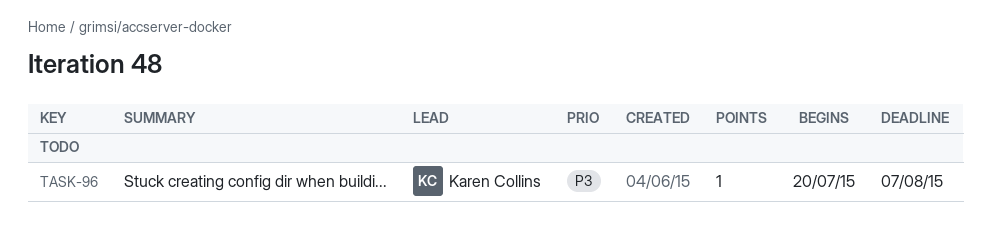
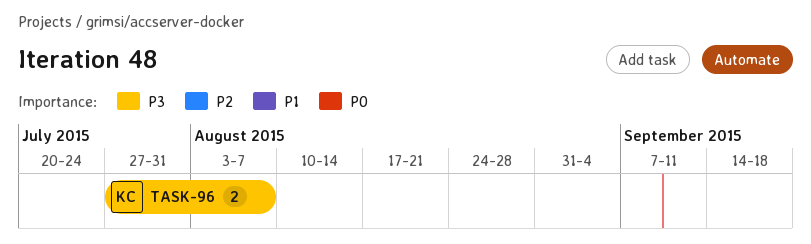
TASK-96, estimate: 1 -> 2
TASK-96, start: Jul 20 -> Jul 27

